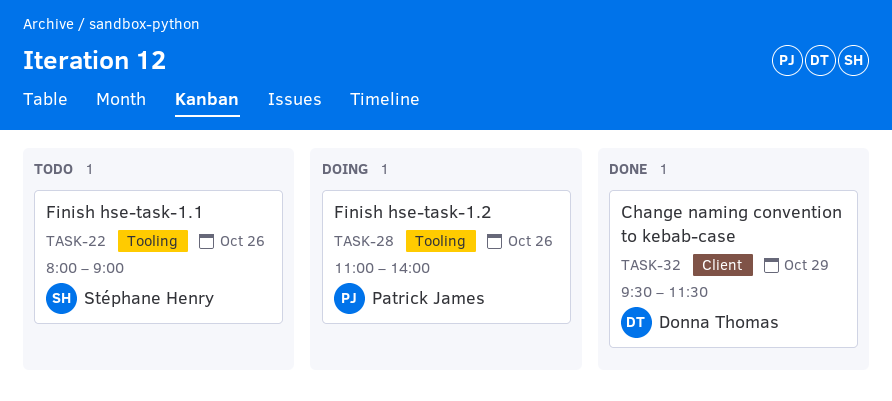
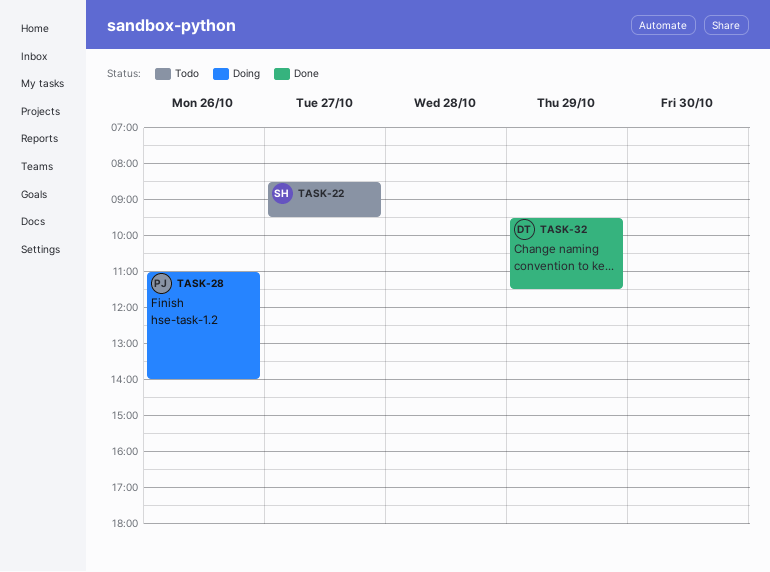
TASK-22, day: Oct 26 -> Oct 27
TASK-22, begins: 08:00 -> 08:30
TASK-22, ends: 09:00 -> 09:30

